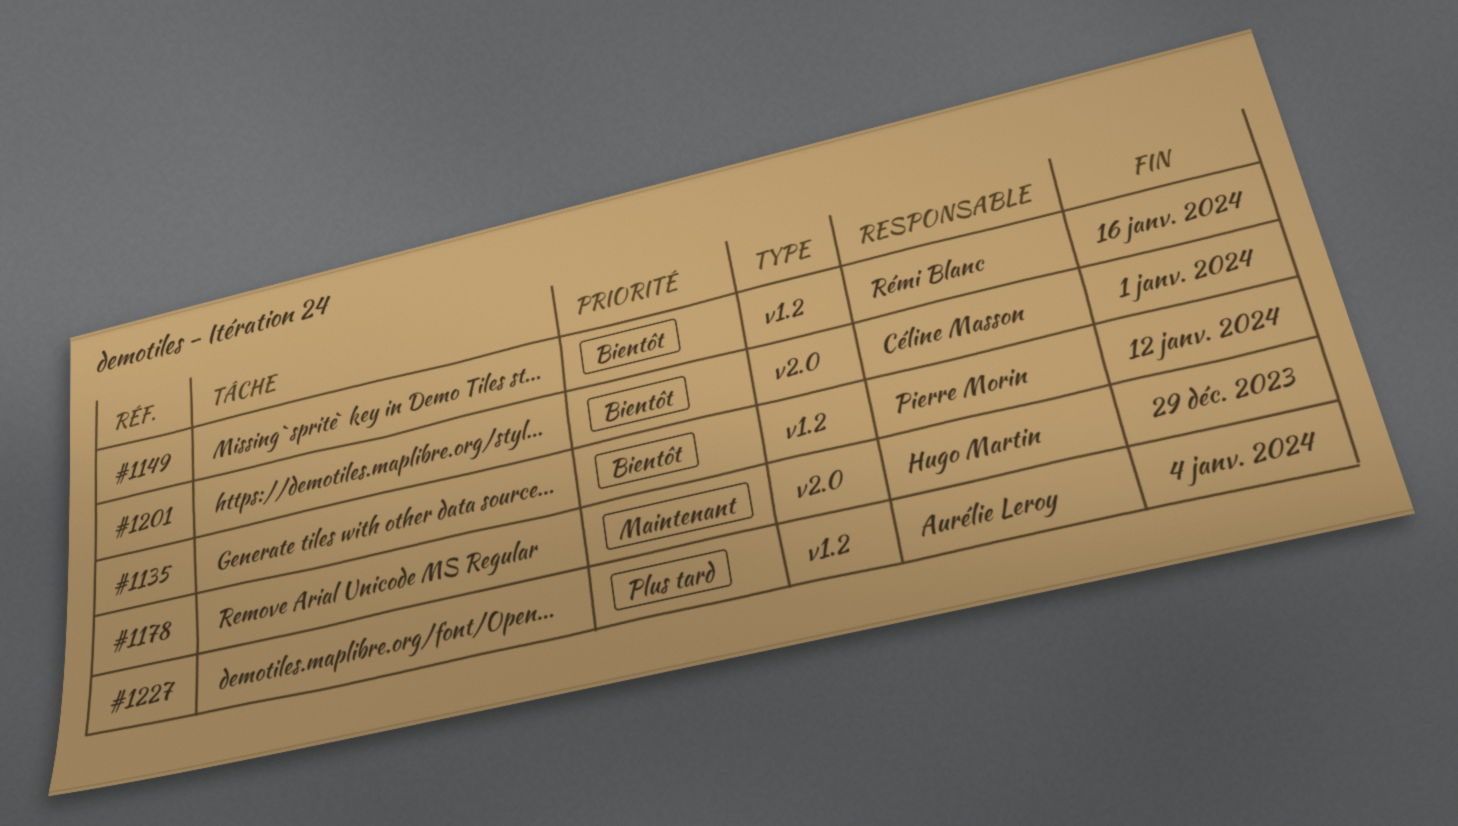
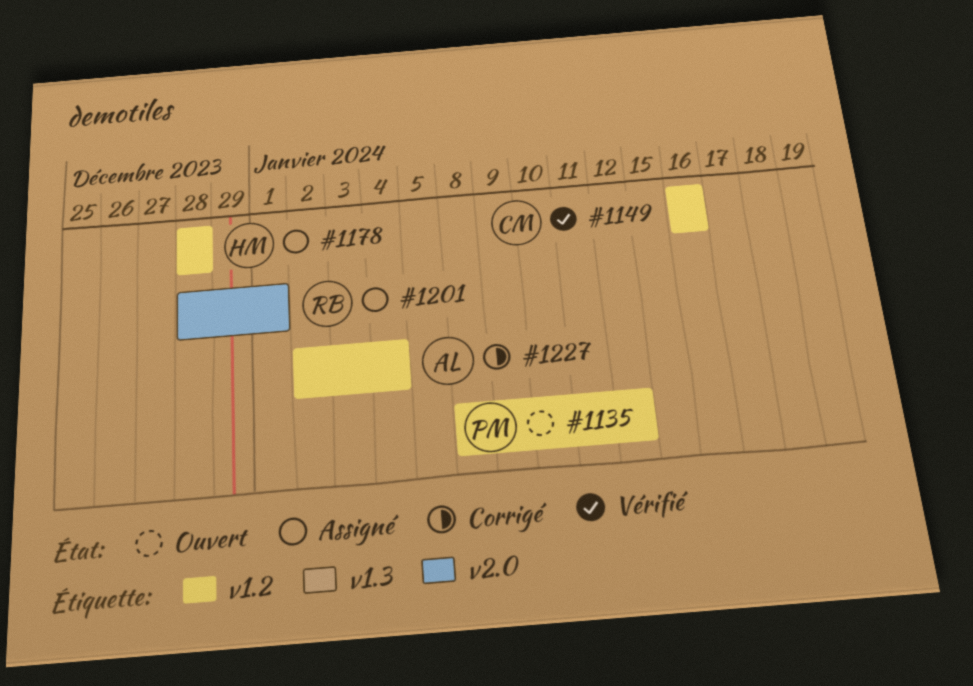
#1149, owner: Rémi Blanc -> Céline Masson
#1178, label: v2.0 -> v1.2
#1178, due: Dec 29 -> Dec 28
#1201, owner: Céline Masson -> Rémi Blanc

